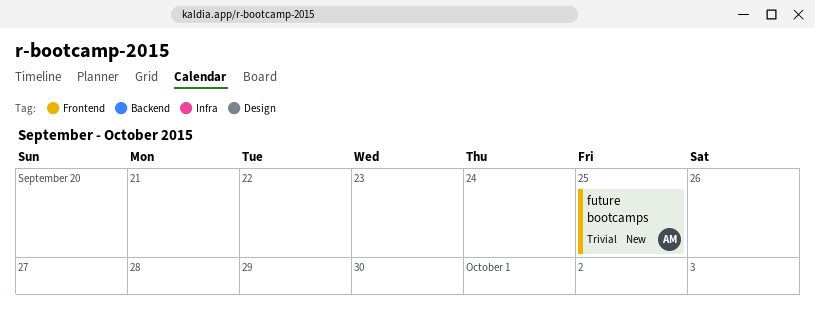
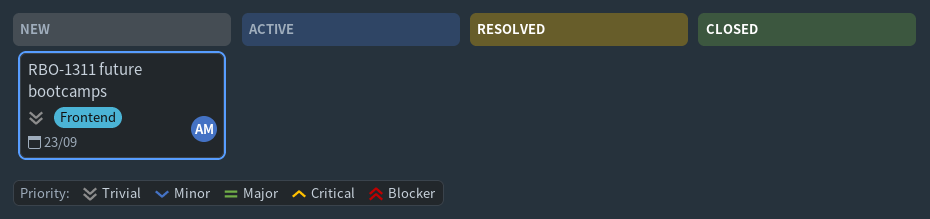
future bootcamps, due: Sep 25 -> Sep 23

